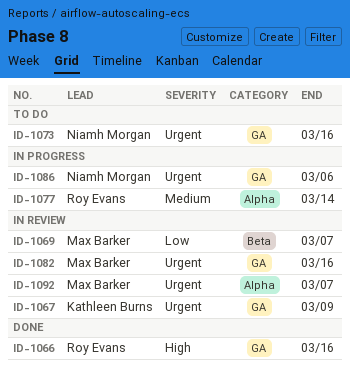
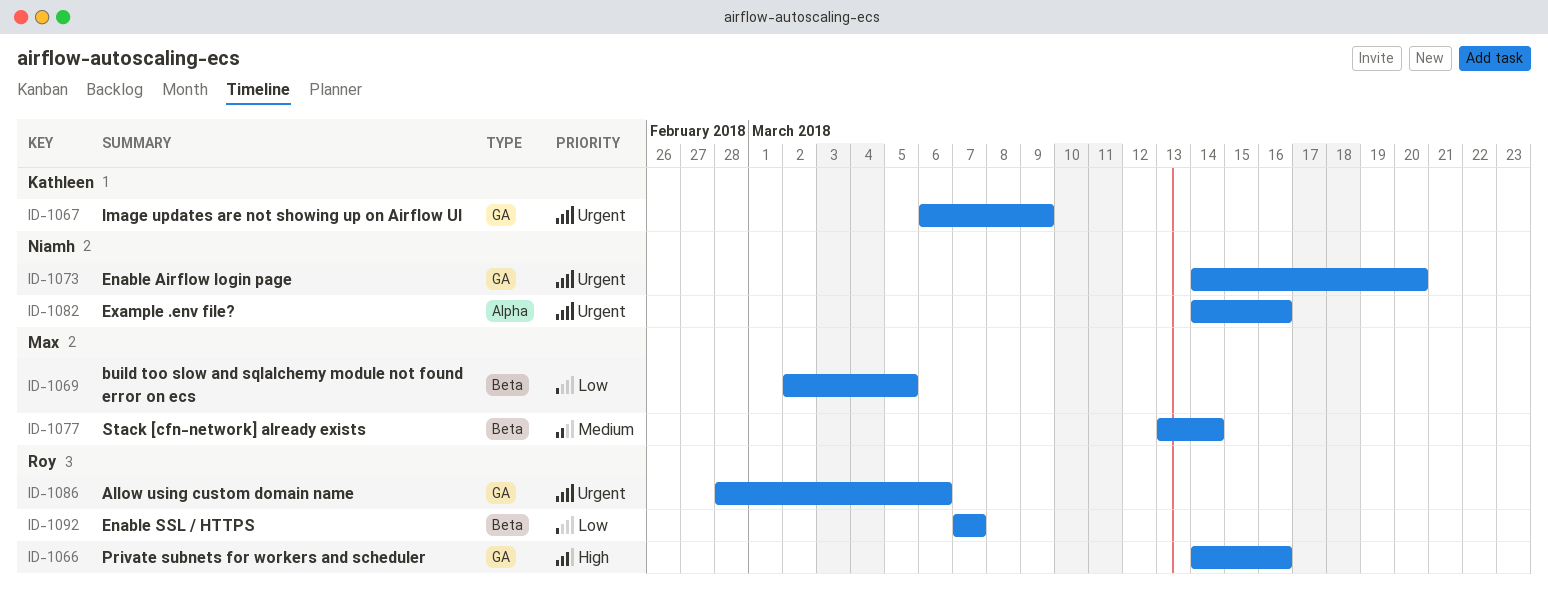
ID-1069, due: Mar 7 -> Mar 5
ID-1073, due: Mar 16 -> Mar 20
ID-1077, owner: Roy Evans -> Max Barker
ID-1077, label: Alpha -> Beta
ID-1082, owner: Max Barker -> Niamh Morgan
ID-1082, label: GA -> Alpha
ID-1086, owner: Niamh Morgan -> Roy Evans
ID-1092, owner: Max Barker -> Roy Evans
ID-1092, priority: Urgent -> Low
ID-1092, label: Alpha -> Beta

